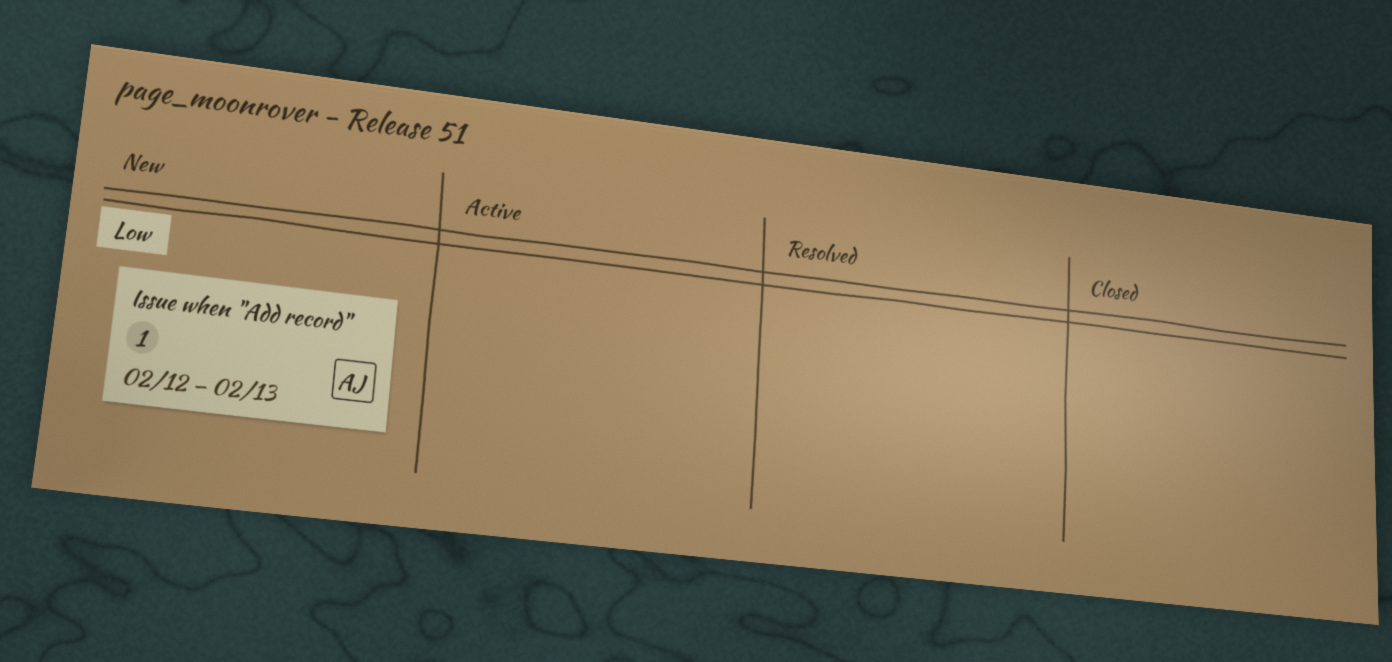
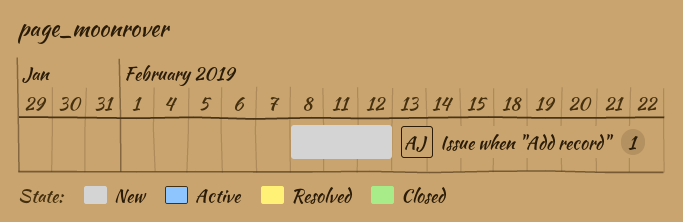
Issue when "Add record", start: Feb 12 -> Feb 8
Issue when "Add record", due: Feb 13 -> Feb 12

